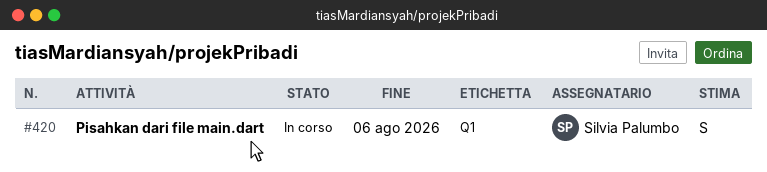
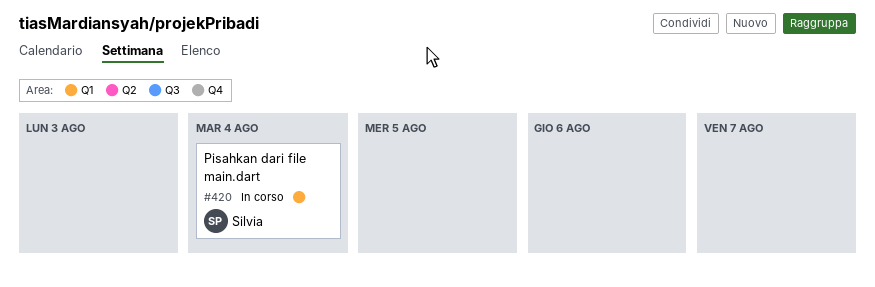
#420, due: Aug 6 -> Aug 4

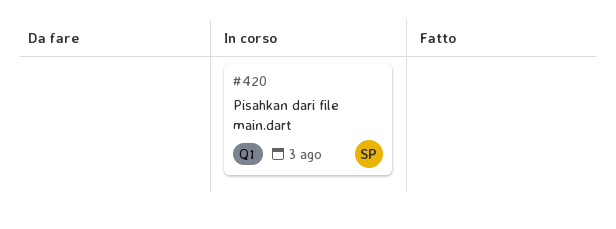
#420, due: Aug 4 -> Aug 3

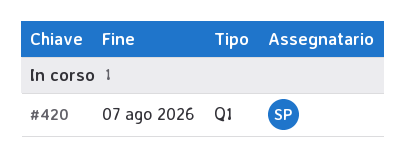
#420, due: Aug 3 -> Aug 7

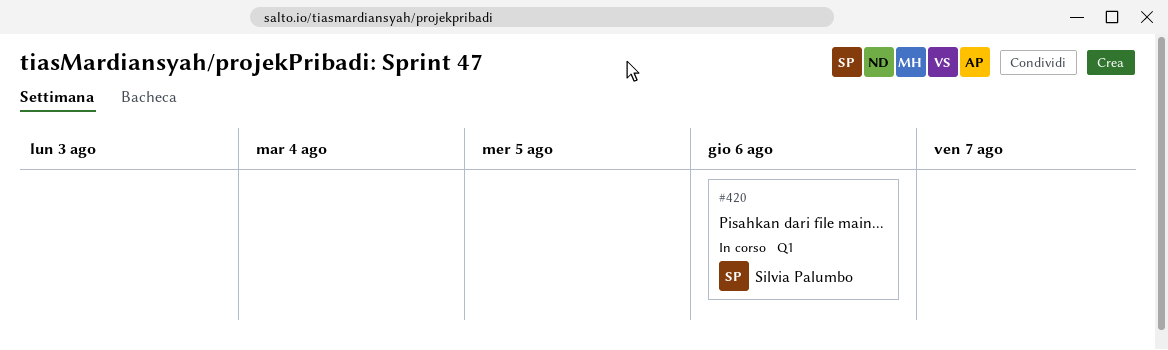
#420, due: Aug 7 -> Aug 6

